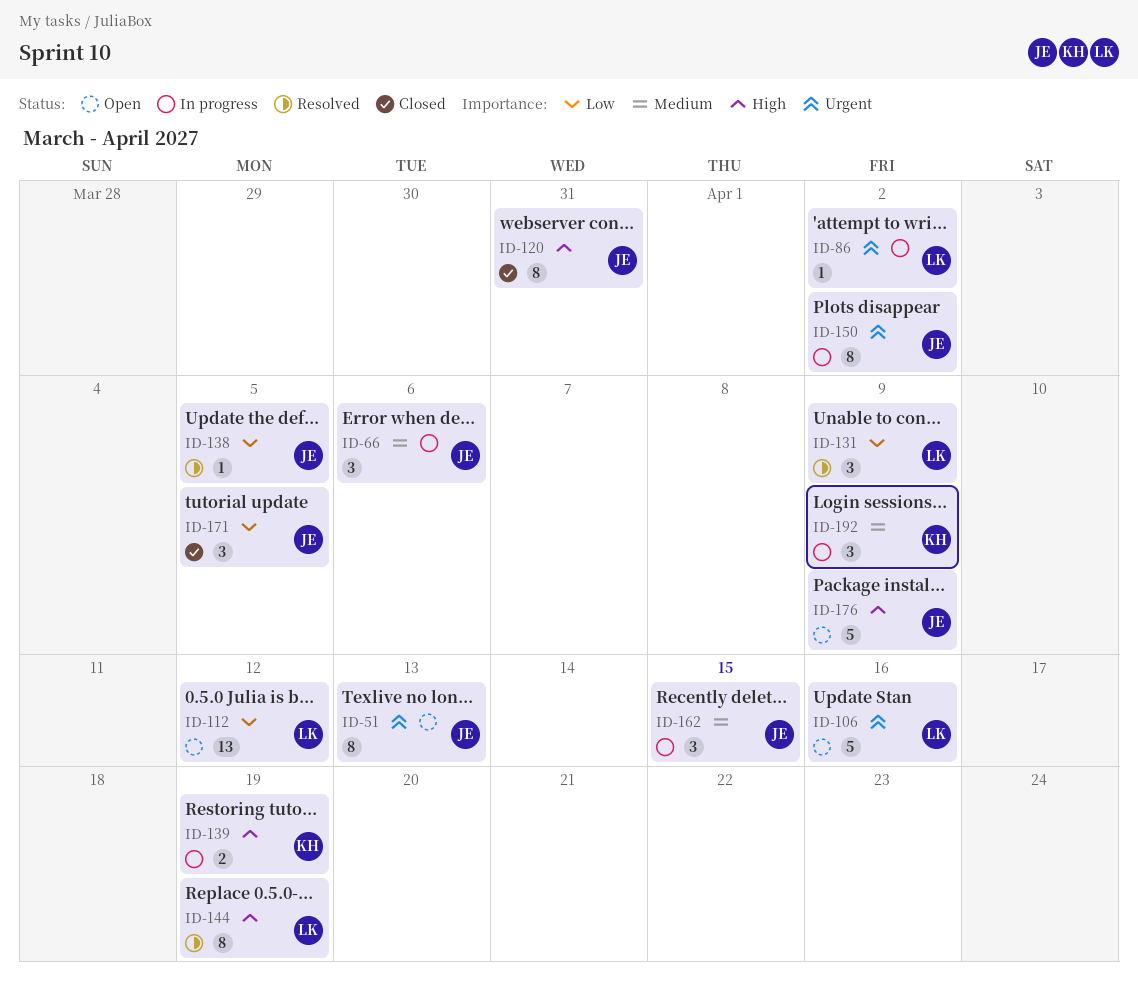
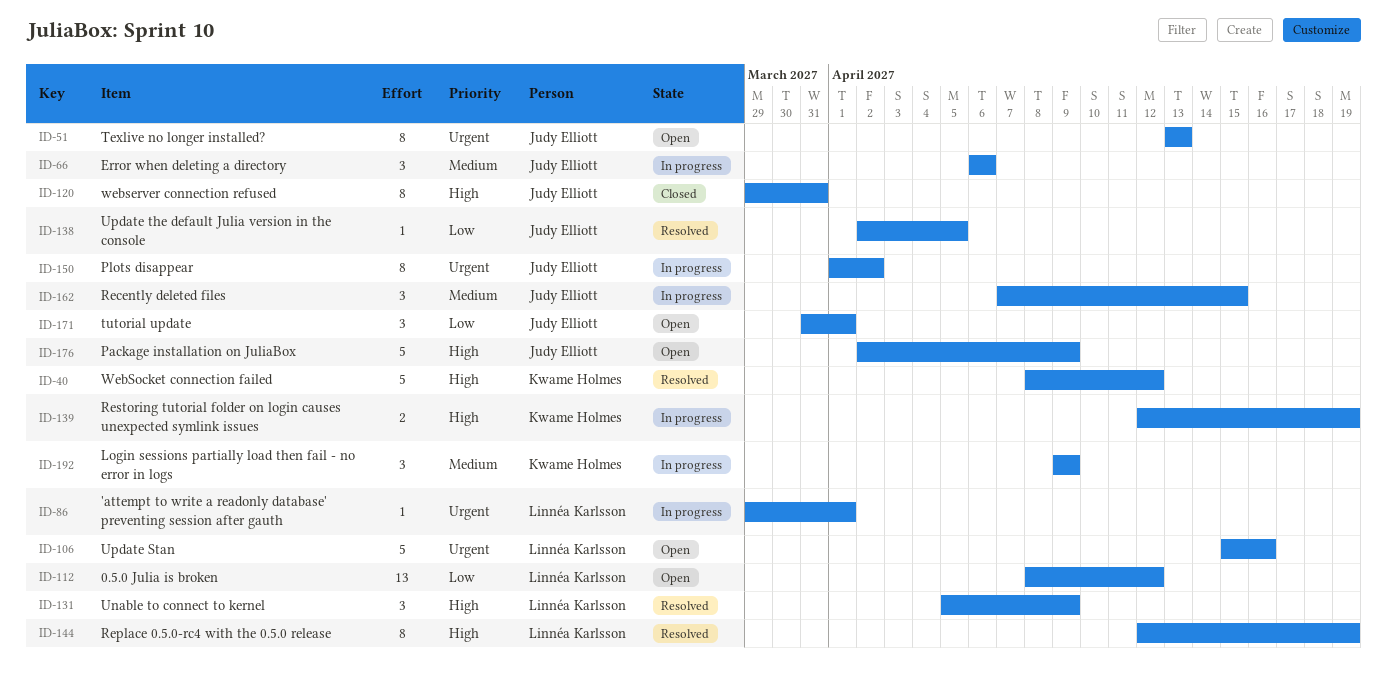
ID-40: none -> present
ID-86, due: Apr 2 -> Apr 1
ID-131, priority: Low -> High
ID-171, status: Closed -> Open
ID-171, due: Apr 5 -> Apr 1

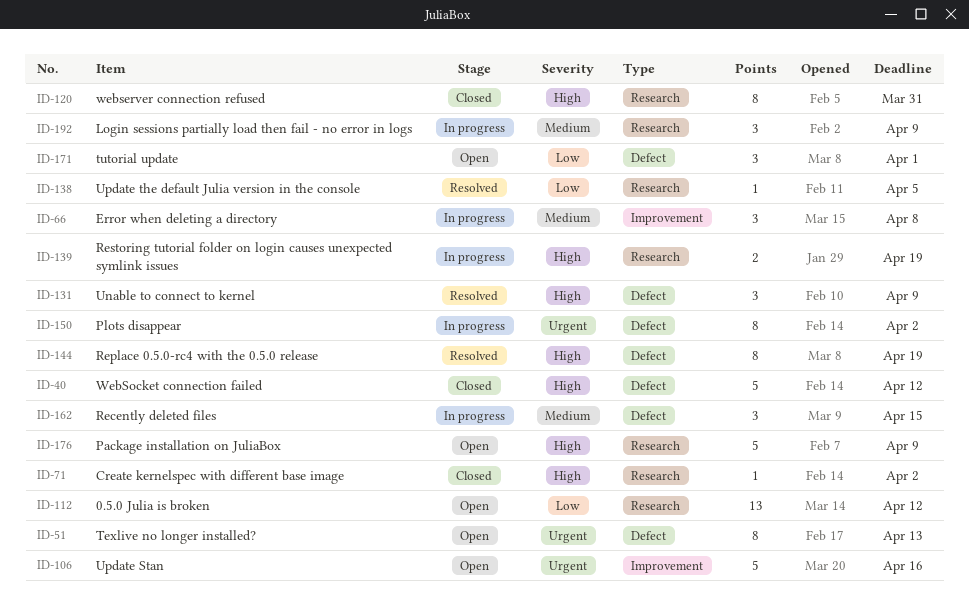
ID-40, status: Resolved -> Closed
ID-66, due: Apr 6 -> Apr 8
ID-71: none -> present
ID-86: present -> none

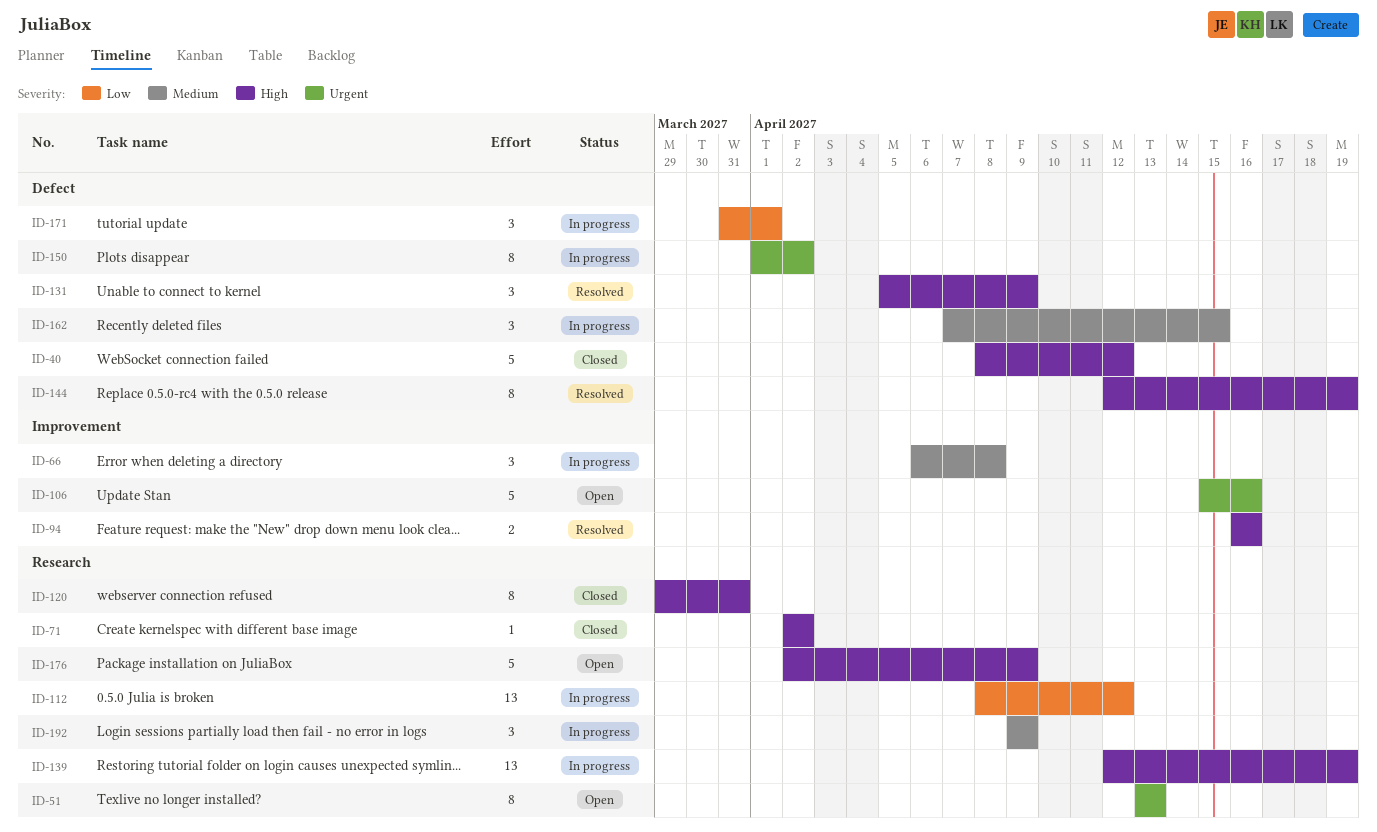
ID-51, label: Defect -> Research
ID-94: none -> present
ID-112, status: Open -> In progress
ID-138: present -> none
ID-139, estimate: 2 -> 13
ID-171, status: Open -> In progress

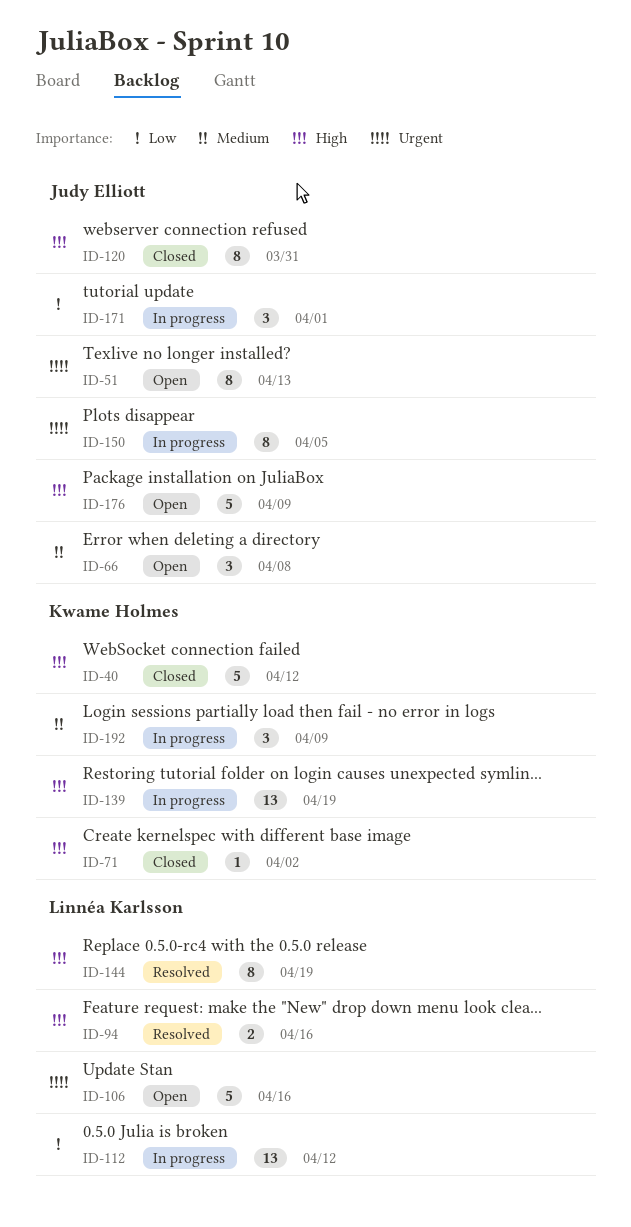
ID-66, status: In progress -> Open
ID-131: present -> none
ID-150, due: Apr 2 -> Apr 5
ID-162: present -> none

